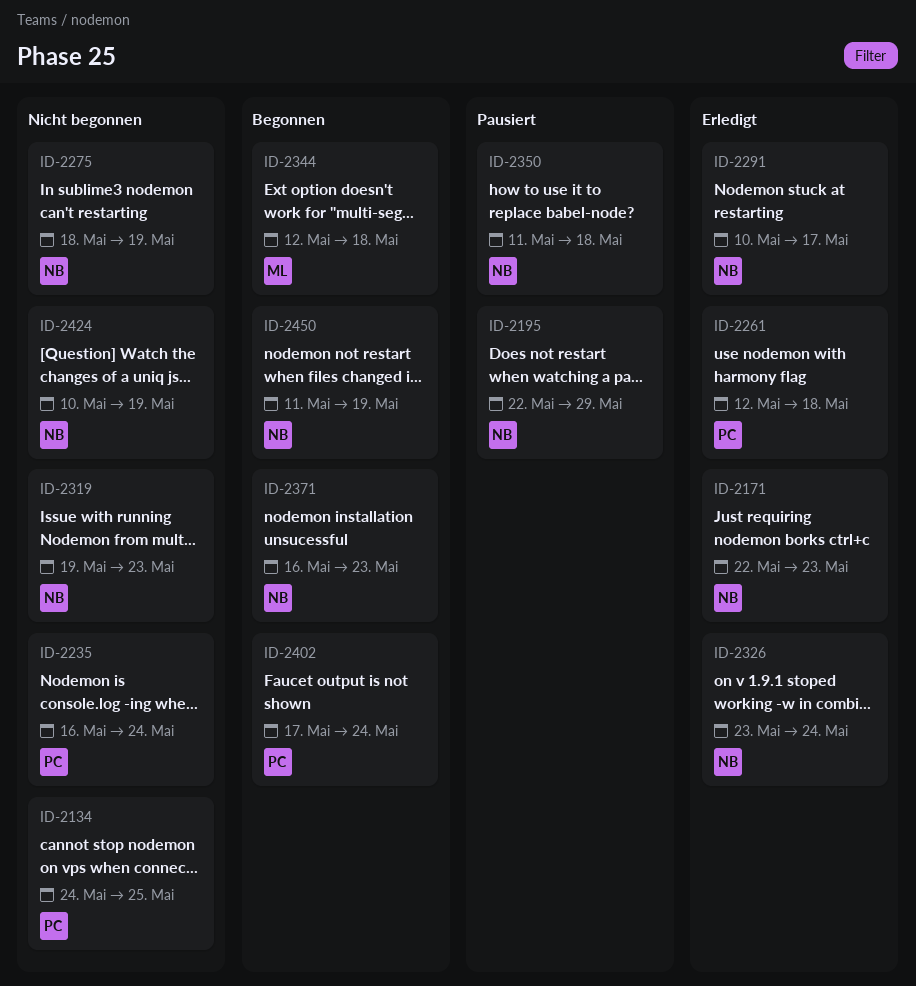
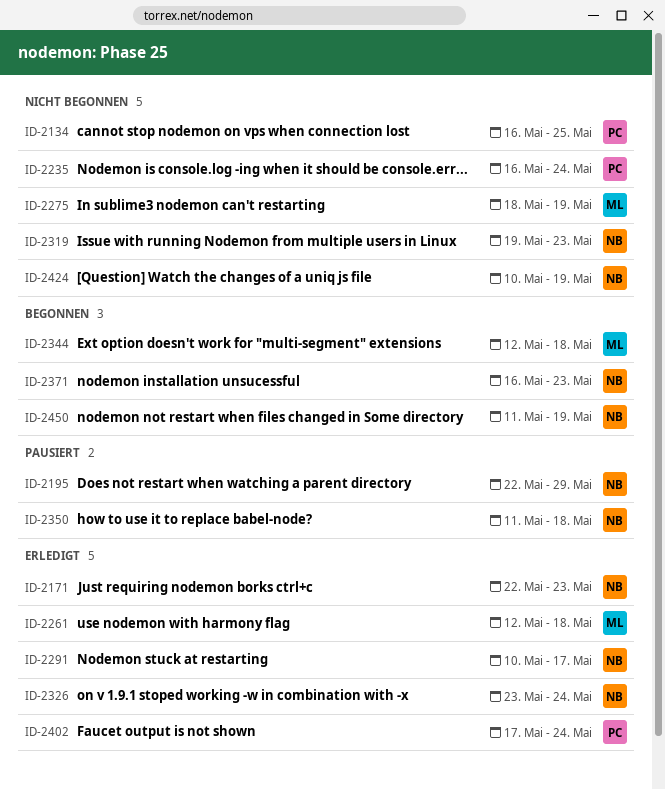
ID-2134, start: May 24 -> May 16
ID-2261, owner: PC -> ML
ID-2275, owner: NB -> ML
ID-2402, status: Begonnen -> Erledigt

